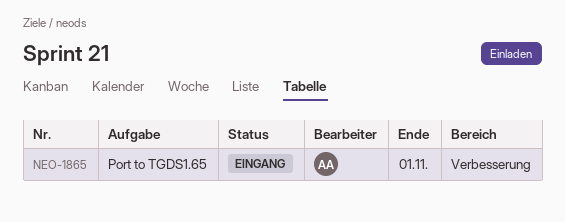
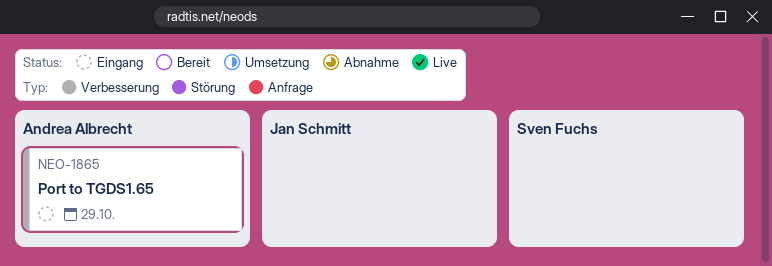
NEO-1865, due: Nov 1 -> Oct 29

